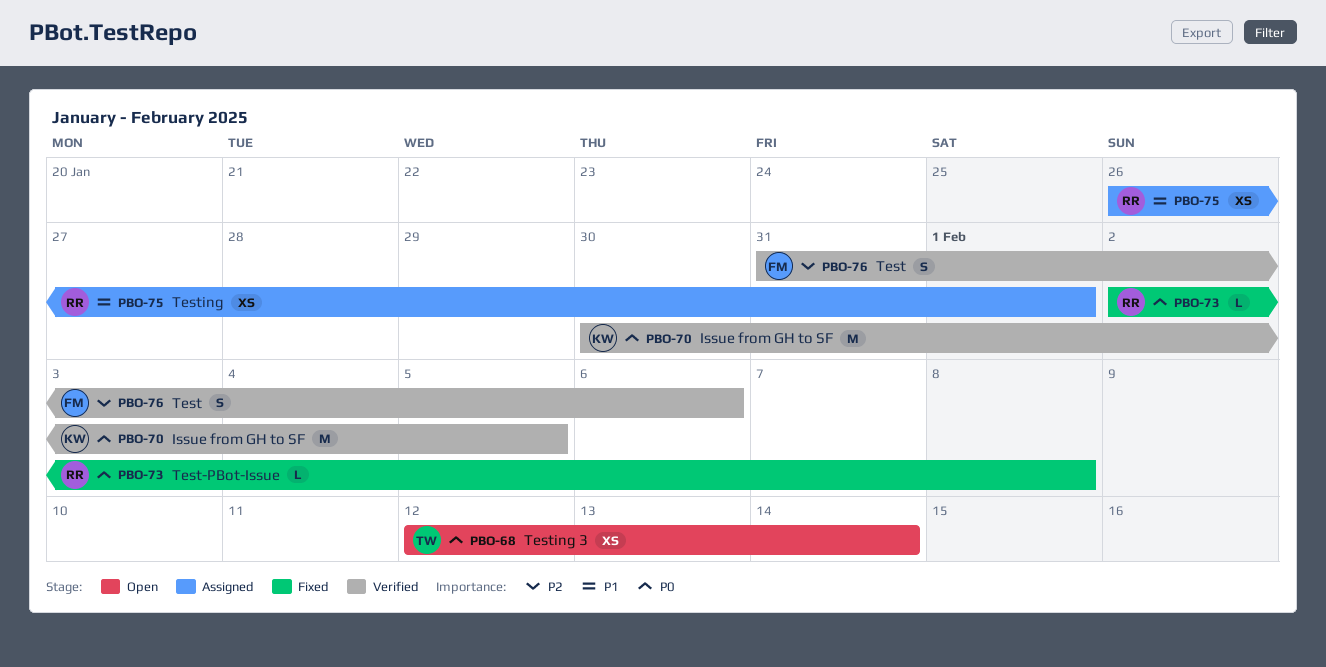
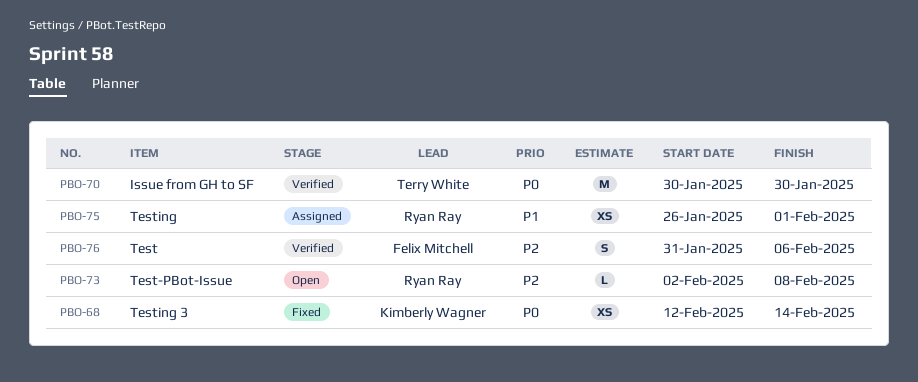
PBO-68, status: Open -> Fixed
PBO-68, owner: Terry White -> Kimberly Wagner
PBO-70, owner: Kimberly Wagner -> Terry White
PBO-70, due: Feb 5 -> Jan 30
PBO-73, status: Fixed -> Open
PBO-73, priority: P0 -> P2

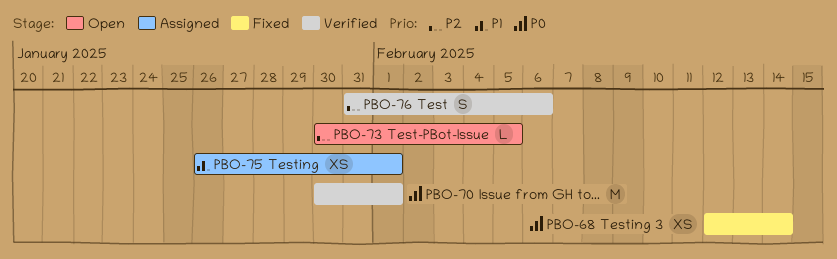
PBO-70, due: Jan 30 -> Feb 1
PBO-73, start: Feb 2 -> Jan 30
PBO-73, due: Feb 8 -> Feb 5

